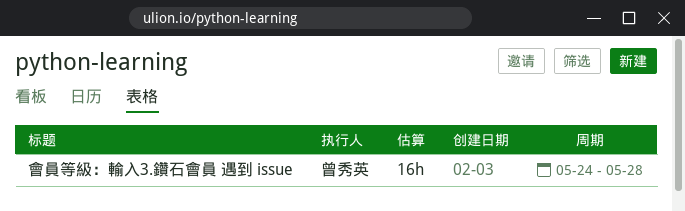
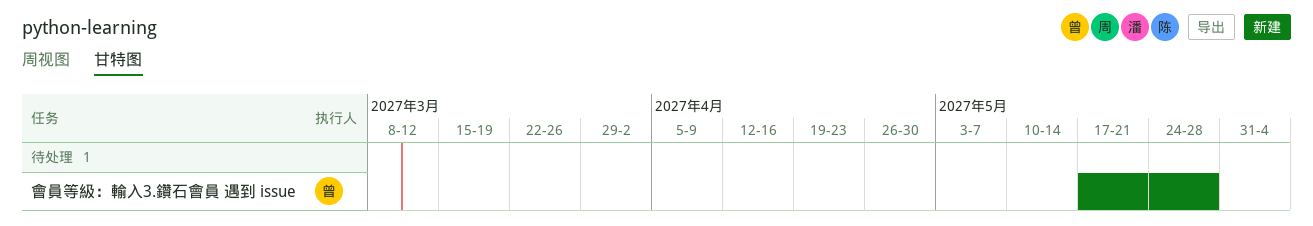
會員等級：輸入3.鑽石會員 遇到 issue, start: May 24 -> May 17

